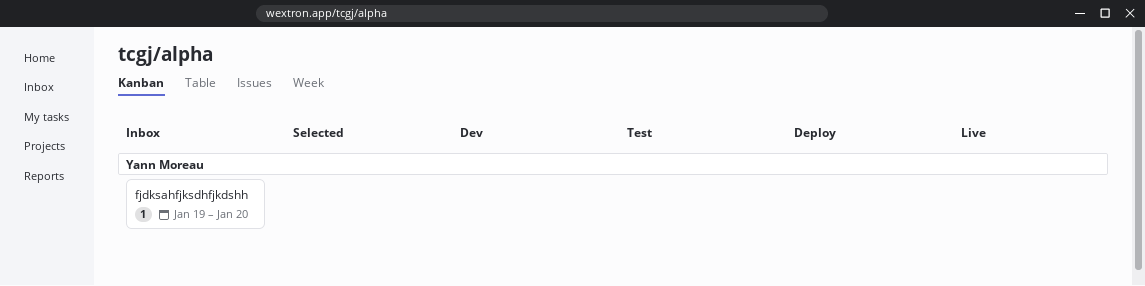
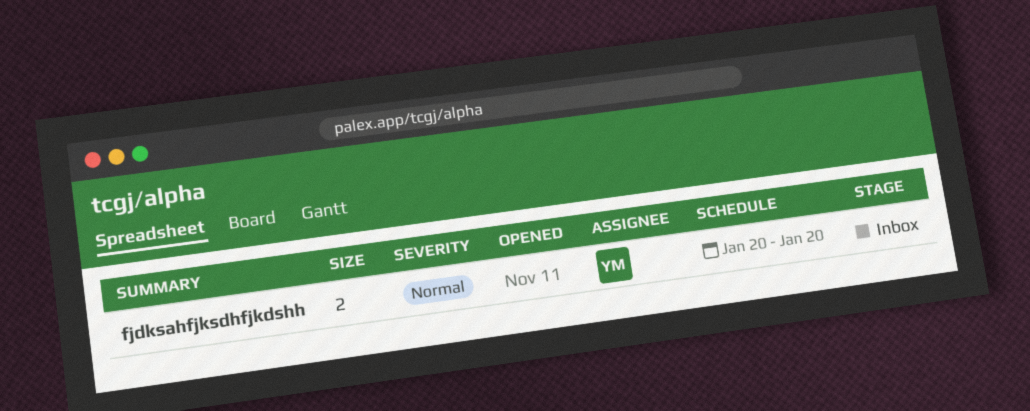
fjdksahfjksdhfjkdshh, estimate: 1 -> 2
fjdksahfjksdhfjkdshh, start: Jan 19 -> Jan 20

